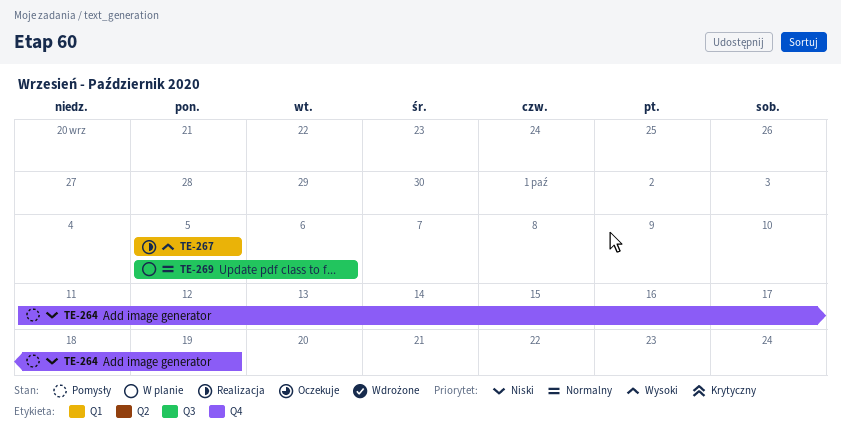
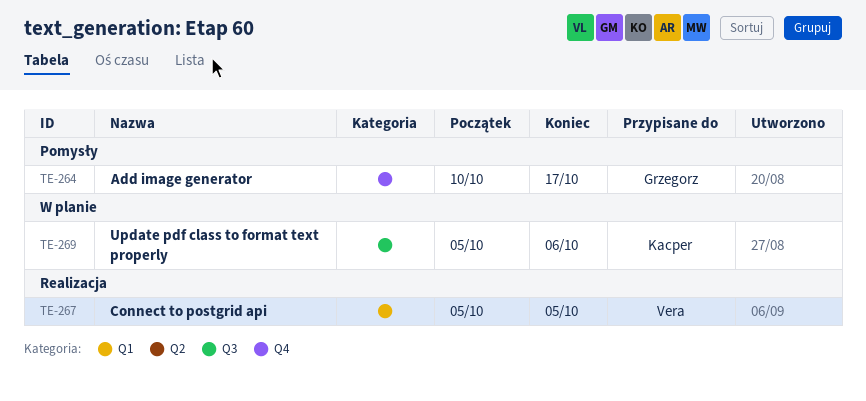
TE-264, start: Oct 11 -> Oct 10
TE-264, due: Oct 19 -> Oct 17

